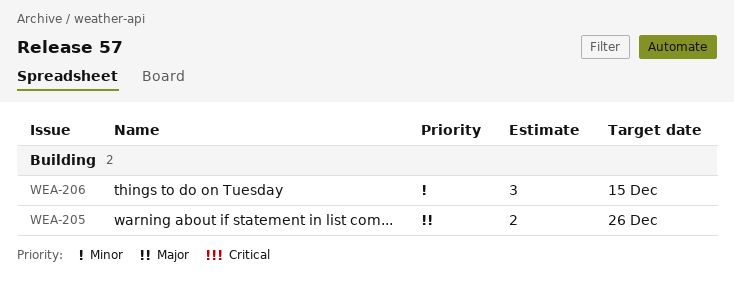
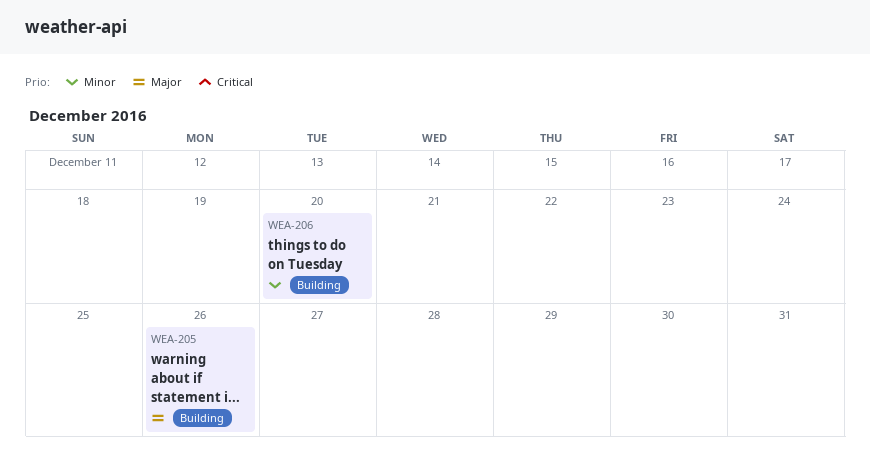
WEA-206, due: Dec 15 -> Dec 20

